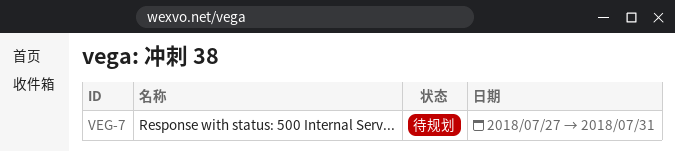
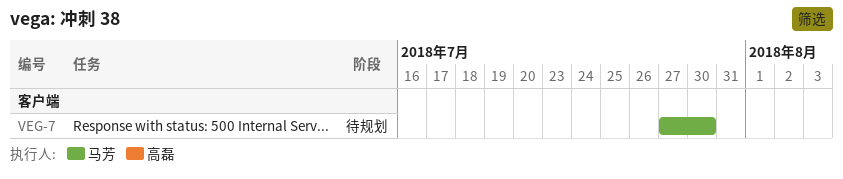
VEG-7, due: Jul 31 -> Jul 30

